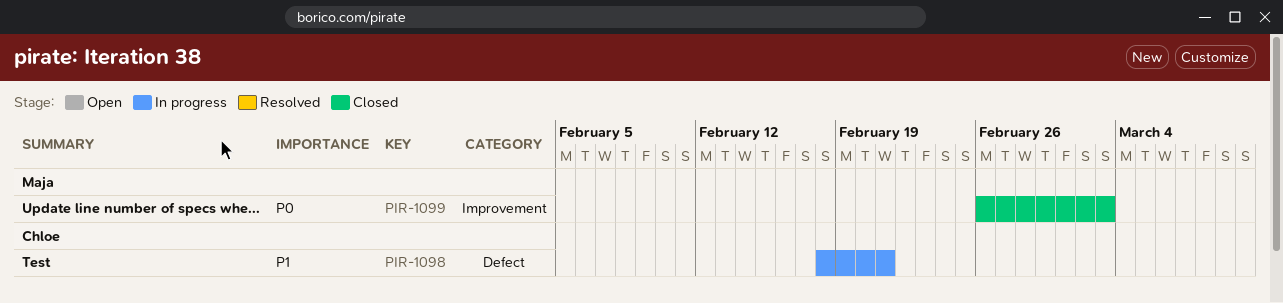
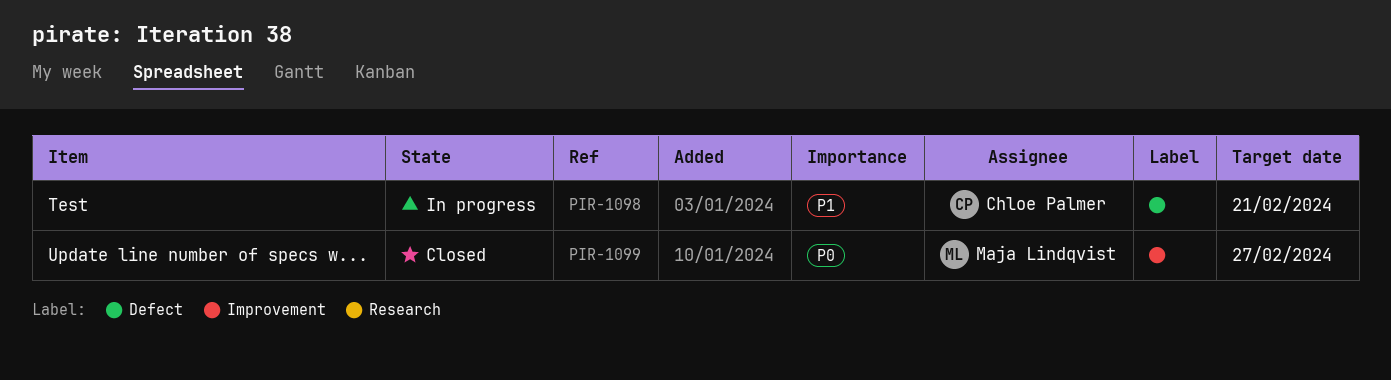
PIR-1099, due: Mar 3 -> Feb 27

